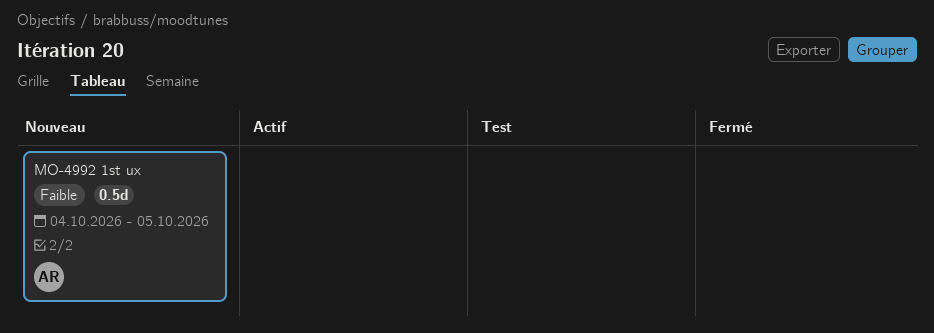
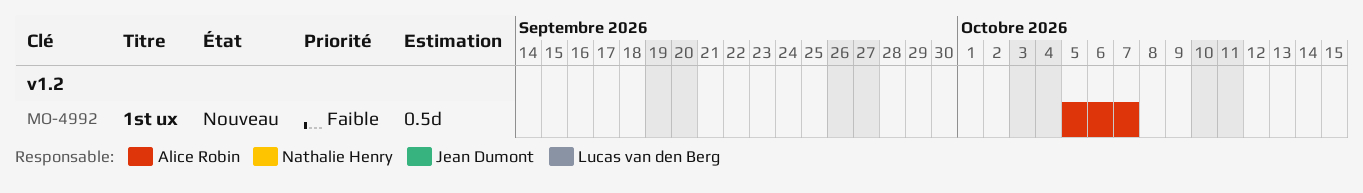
MO-4992, start: Oct 4 -> Oct 5
MO-4992, due: Oct 5 -> Oct 7

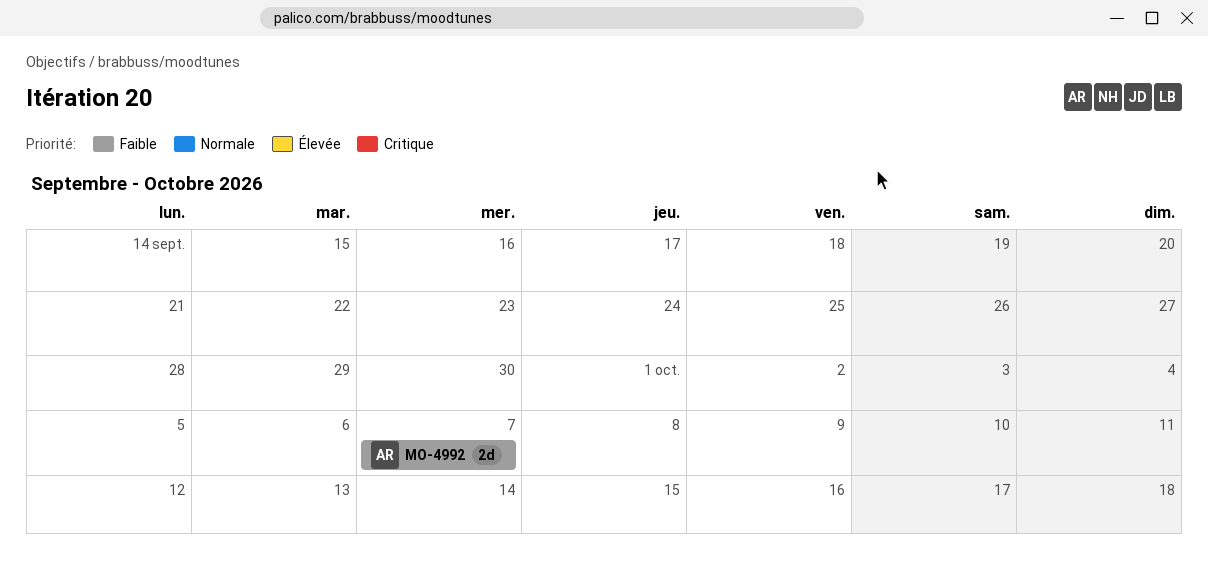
MO-4992, estimate: 0.5d -> 2d
MO-4992, start: Oct 5 -> Oct 7

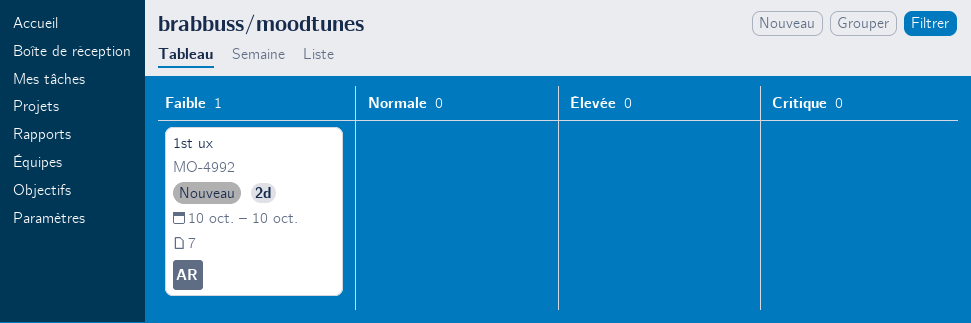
MO-4992, start: Oct 7 -> Oct 10
MO-4992, due: Oct 7 -> Oct 10

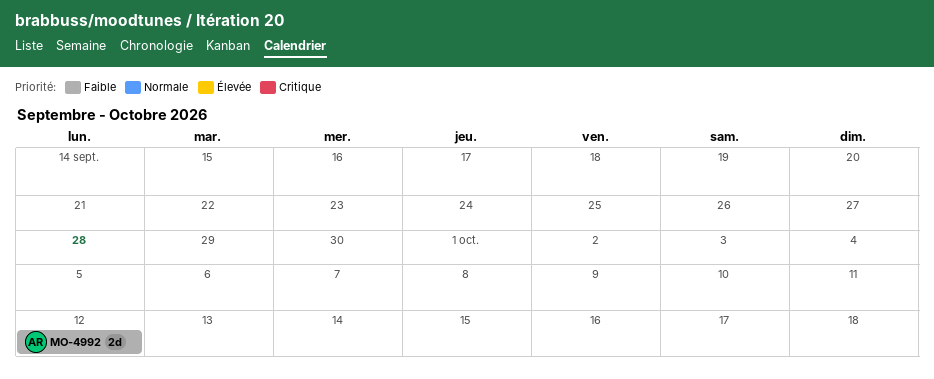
MO-4992, start: Oct 10 -> Oct 12
MO-4992, due: Oct 10 -> Oct 12

